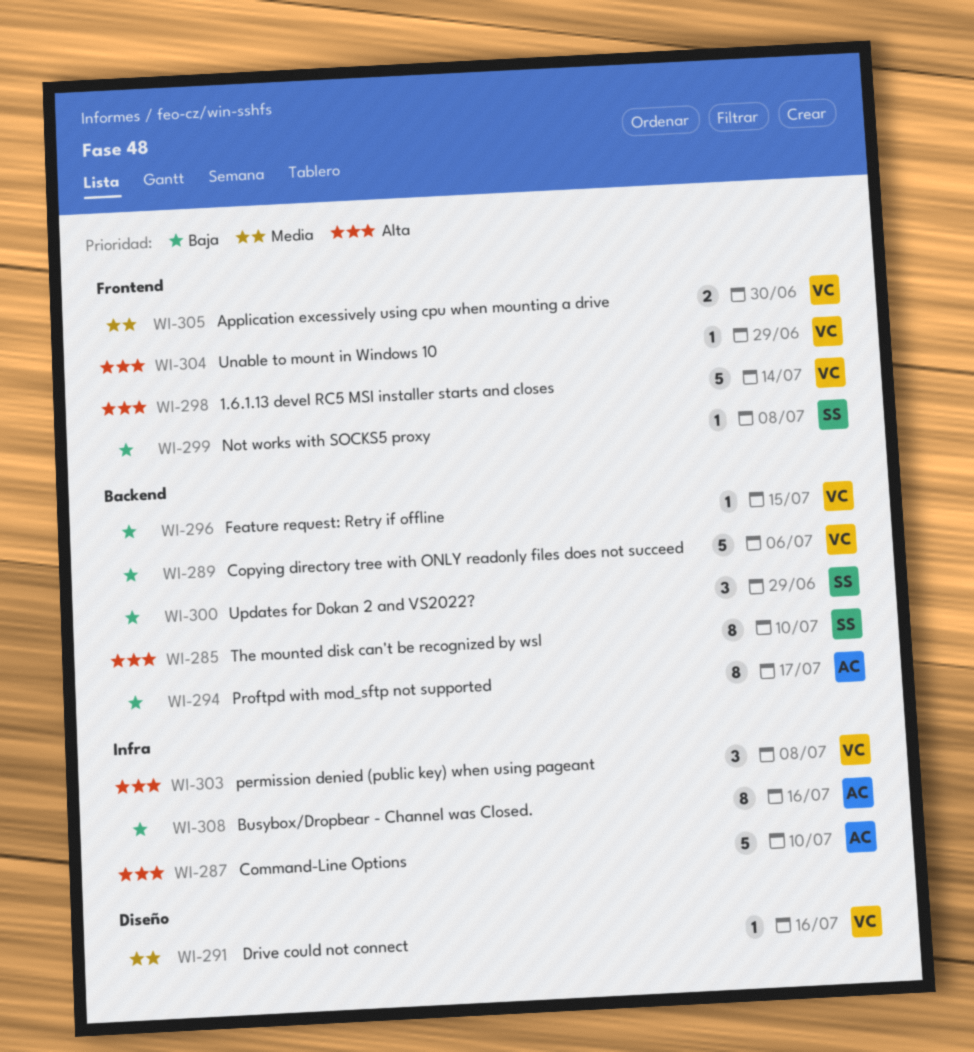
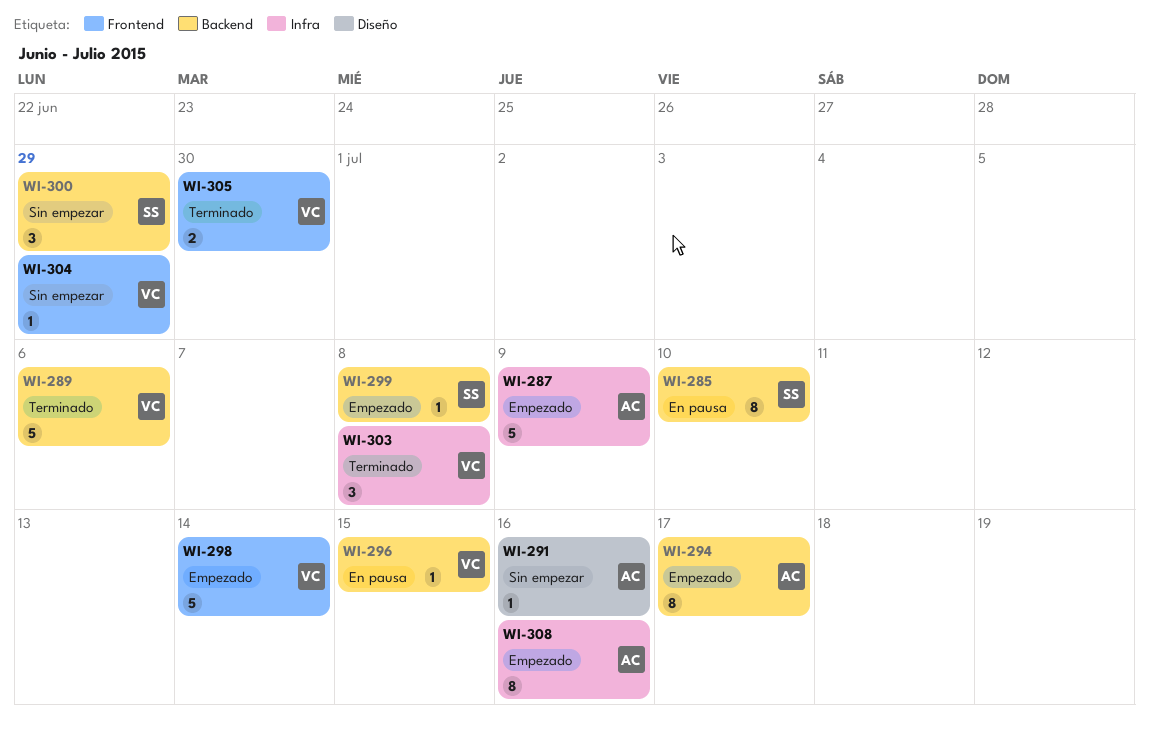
WI-287, due: Jul 10 -> Jul 9
WI-291, owner: VC -> AC
WI-299, label: Frontend -> Backend

